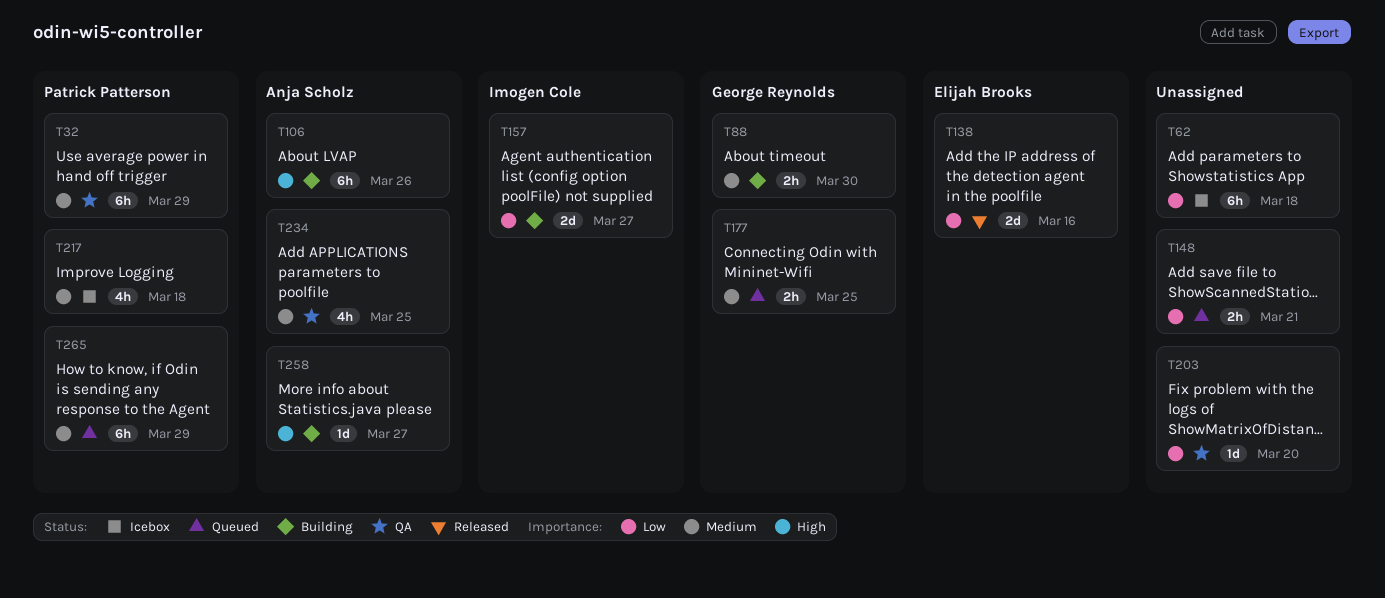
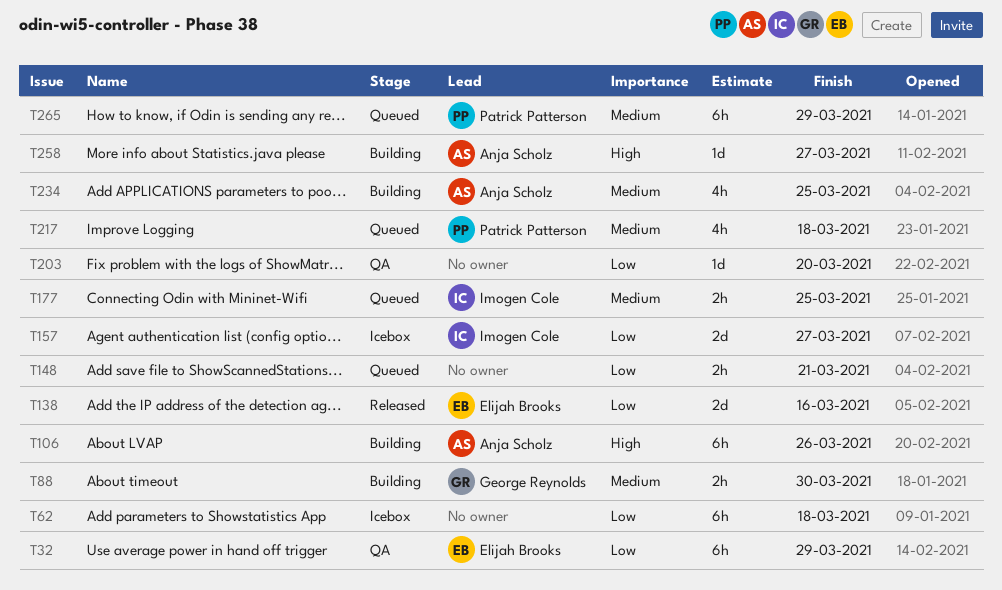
T32, owner: Patrick Patterson -> Elijah Brooks
T32, priority: Medium -> Low
T157, status: Building -> Icebox
T177, owner: George Reynolds -> Imogen Cole
T217, status: Icebox -> Queued
T234, status: QA -> Building

